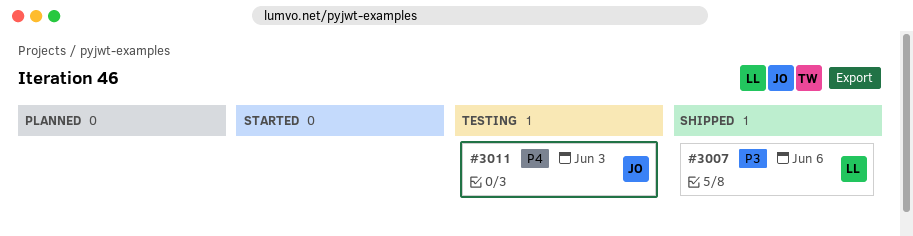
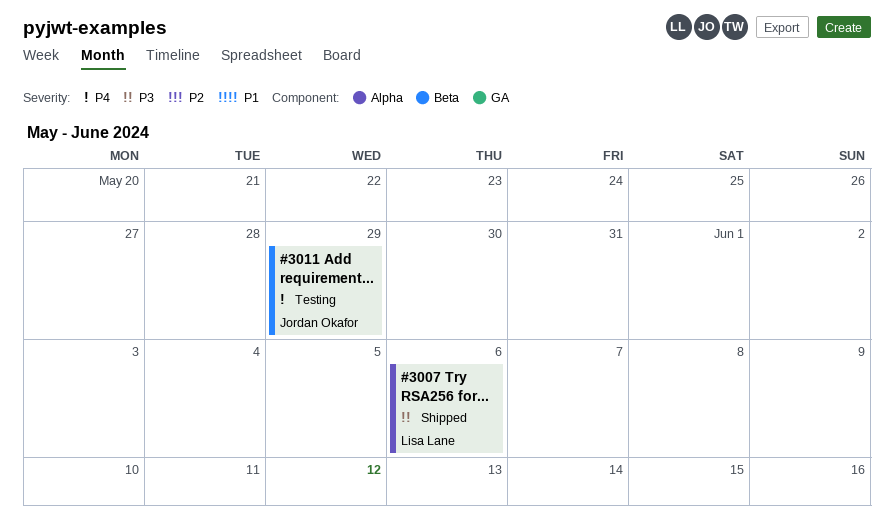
#3011, due: Jun 3 -> May 29

